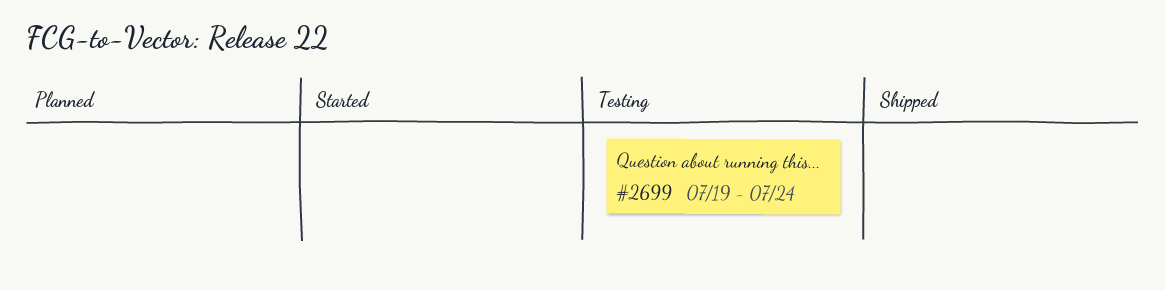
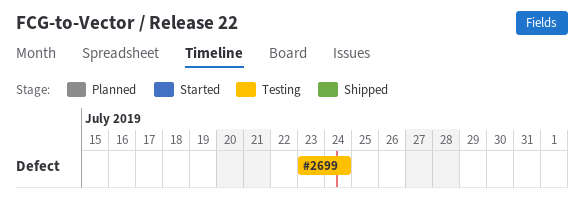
#2699, start: Jul 19 -> Jul 23

